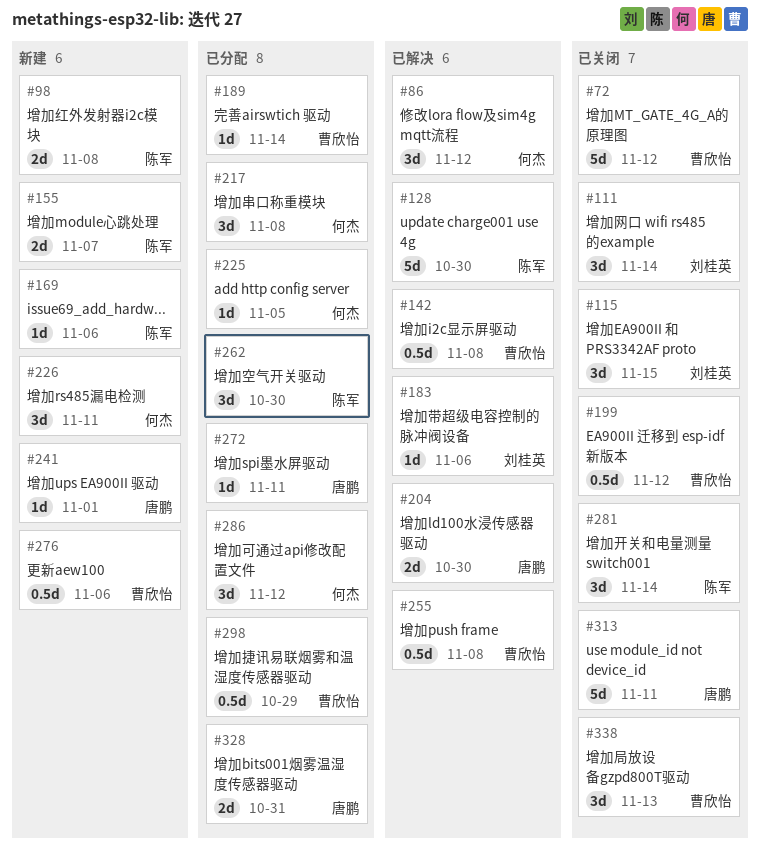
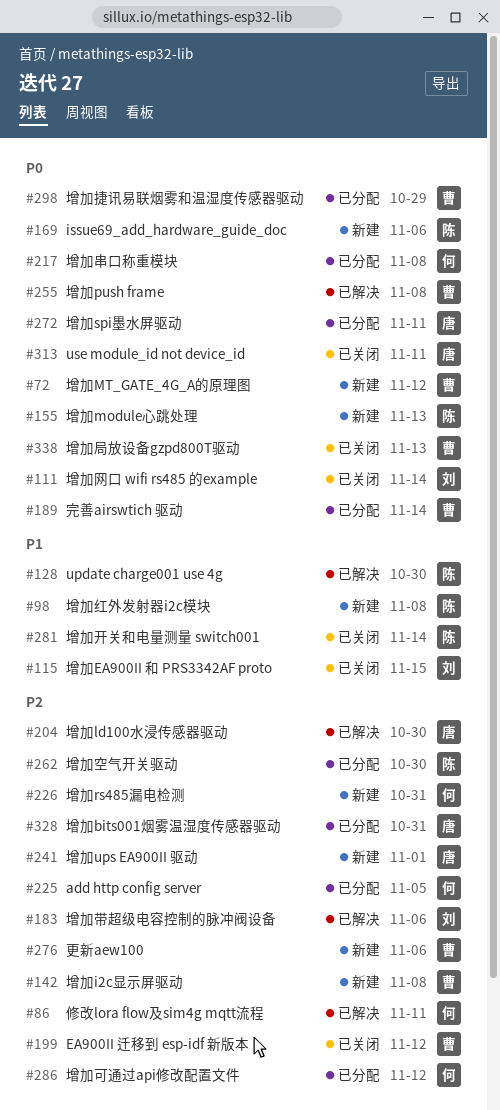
#72, status: 已关闭 -> 新建
#86, due: Nov 12 -> Nov 11
#142, status: 已解决 -> 新建
#155, due: Nov 7 -> Nov 13
#226, due: Nov 11 -> Oct 31

